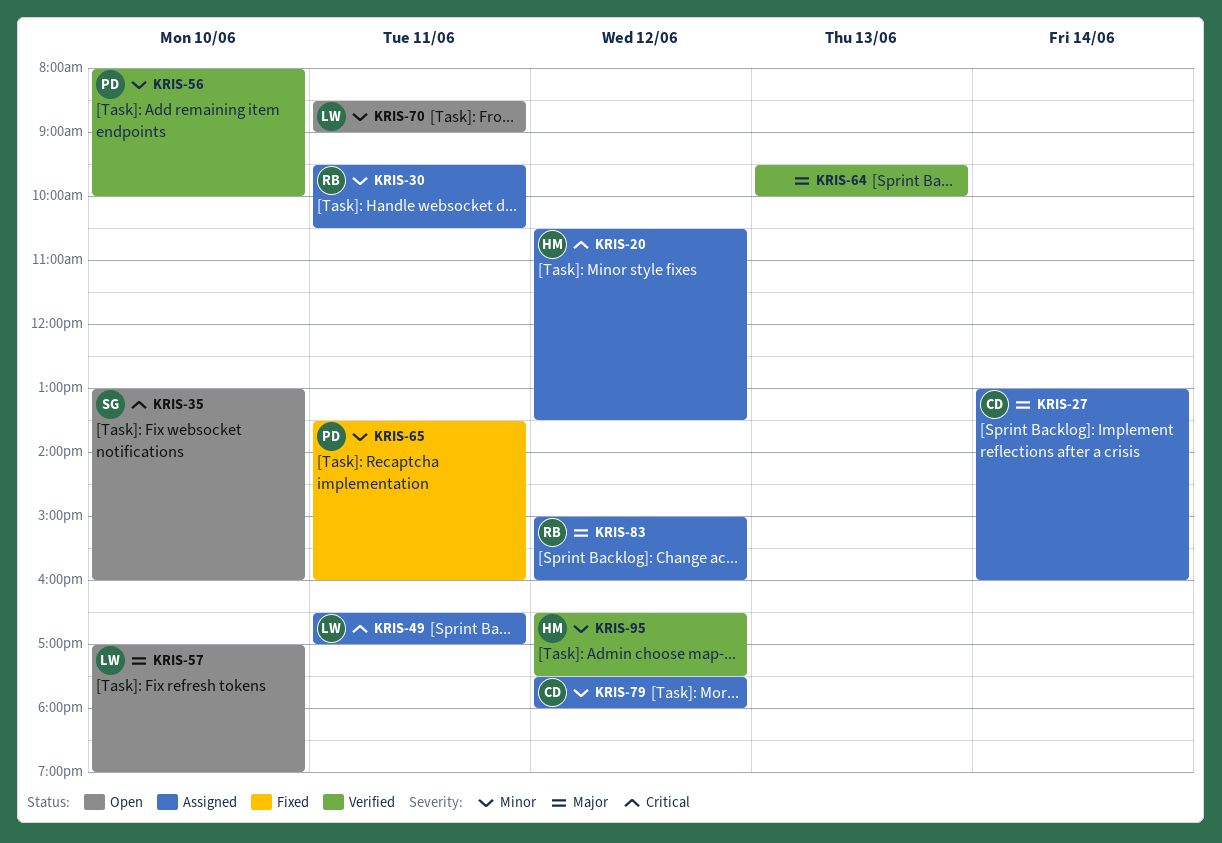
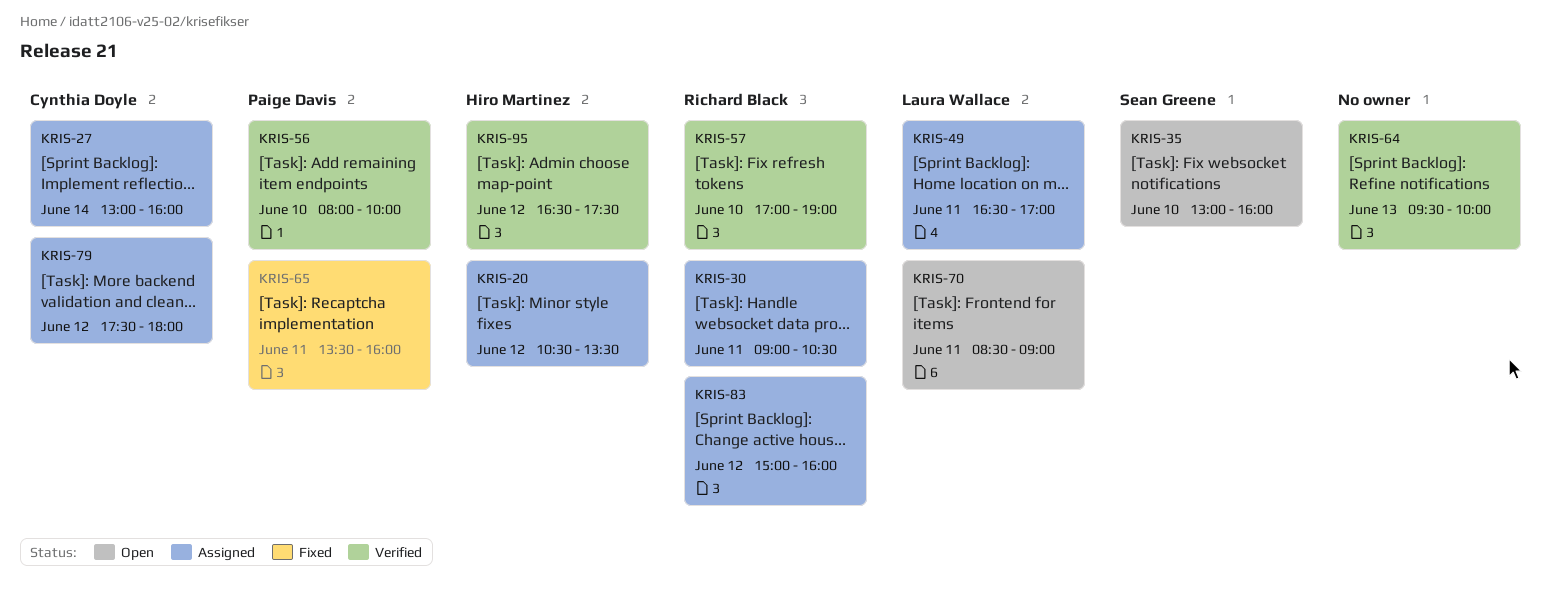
KRIS-30, begins: 09:30 -> 09:00
KRIS-57, status: Open -> Verified
KRIS-57, owner: Laura Wallace -> Richard Black

